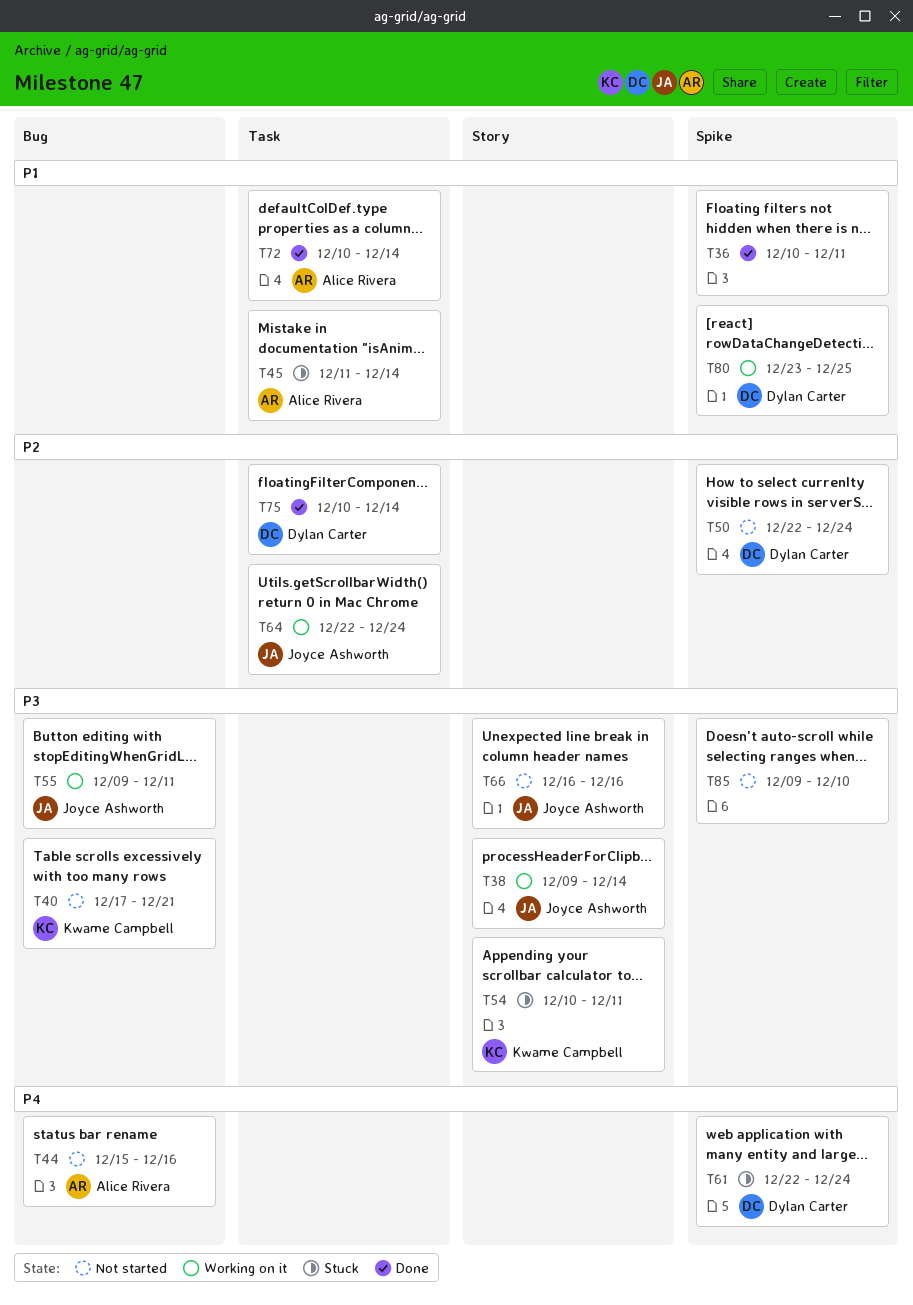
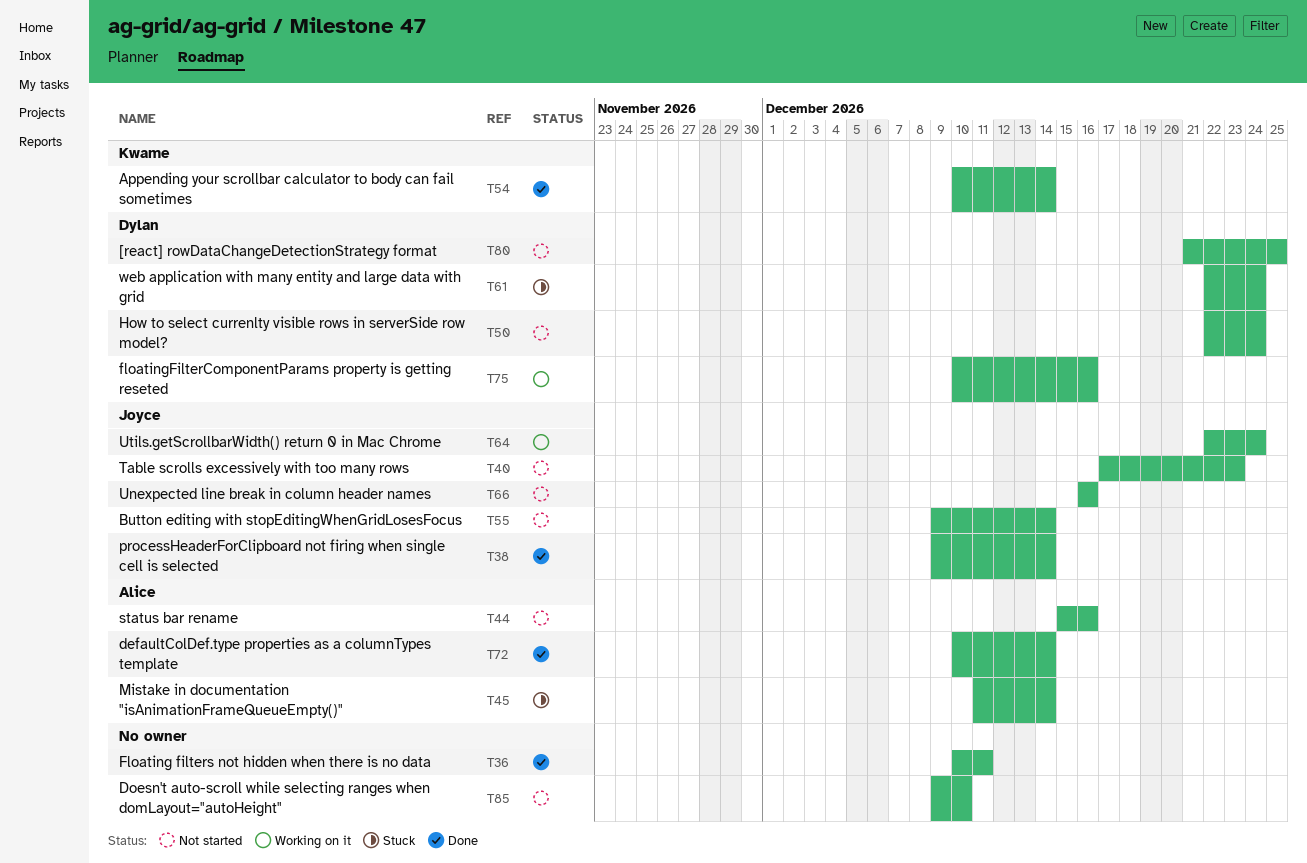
T38, status: Working on it -> Done
T40, owner: Kwame Campbell -> Joyce Ashworth
T40, due: Dec 21 -> Dec 23
T54, status: Stuck -> Done
T54, due: Dec 11 -> Dec 14
T55, status: Working on it -> Not started
T55, due: Dec 11 -> Dec 14
T75, status: Done -> Working on it
T75, due: Dec 14 -> Dec 16
T80, status: Working on it -> Not started
T80, start: Dec 23 -> Dec 21

